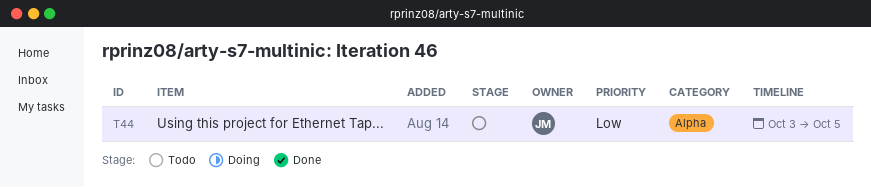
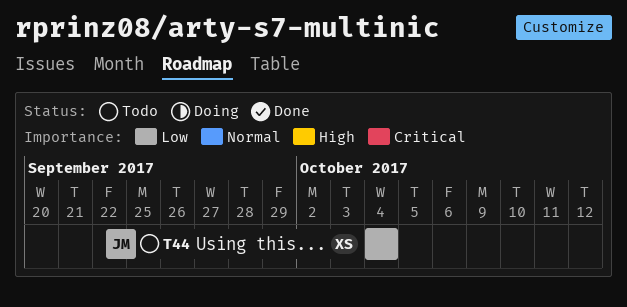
T44, start: Oct 3 -> Oct 4
T44, due: Oct 5 -> Oct 4

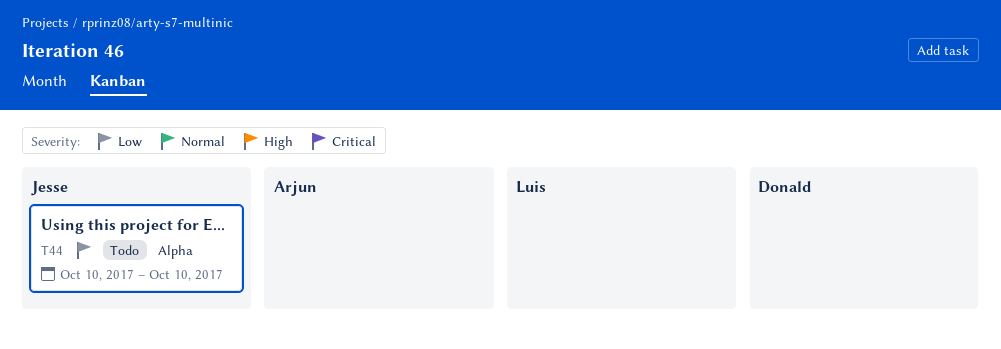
T44, start: Oct 4 -> Oct 10
T44, due: Oct 4 -> Oct 10

